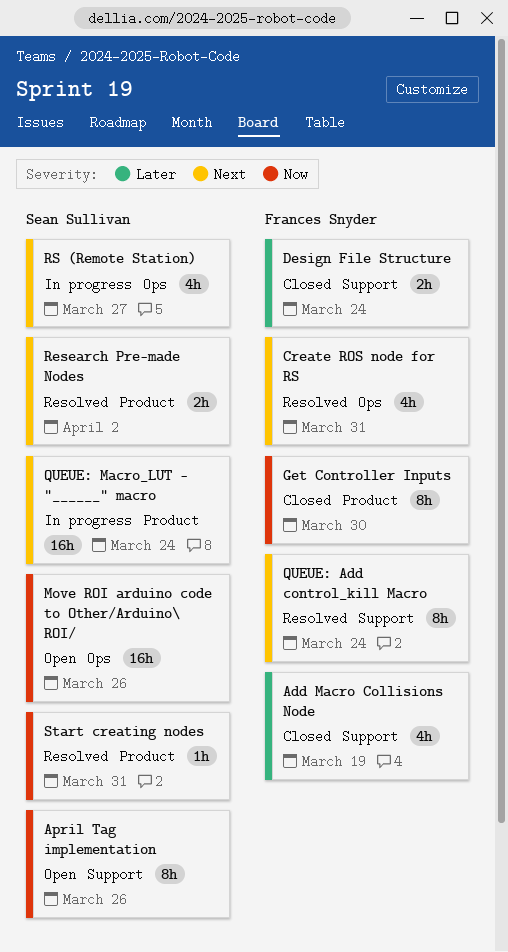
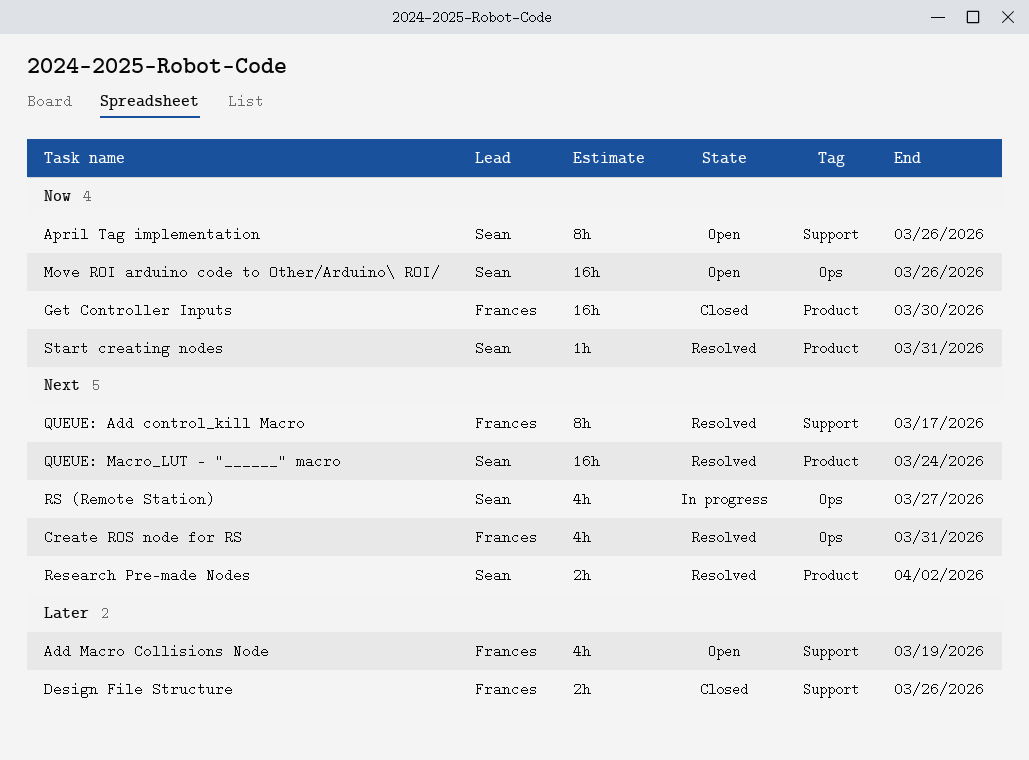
Add Macro Collisions Node, status: Closed -> Open
Design File Structure, due: Mar 24 -> Mar 26
Get Controller Inputs, estimate: 8h -> 16h
QUEUE: Add control_kill Macro, due: Mar 24 -> Mar 17
QUEUE: Macro_LUT - "______" macro, status: In progress -> Resolved

